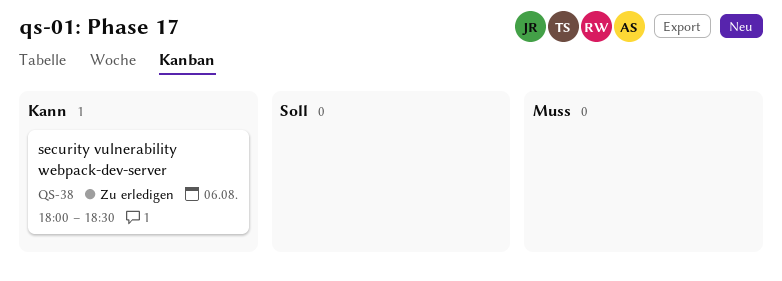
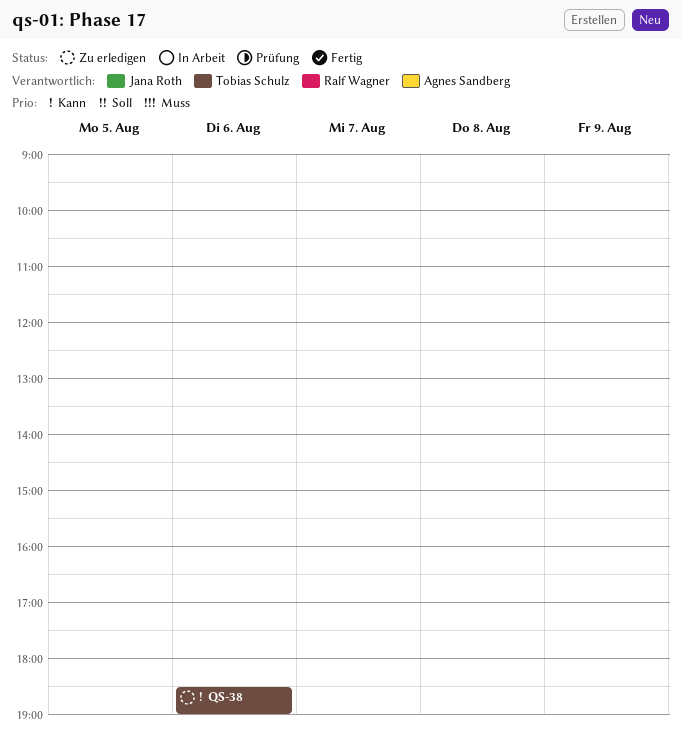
QS-38, begins: 18:00 -> 18:30
QS-38, ends: 18:30 -> 19:00

